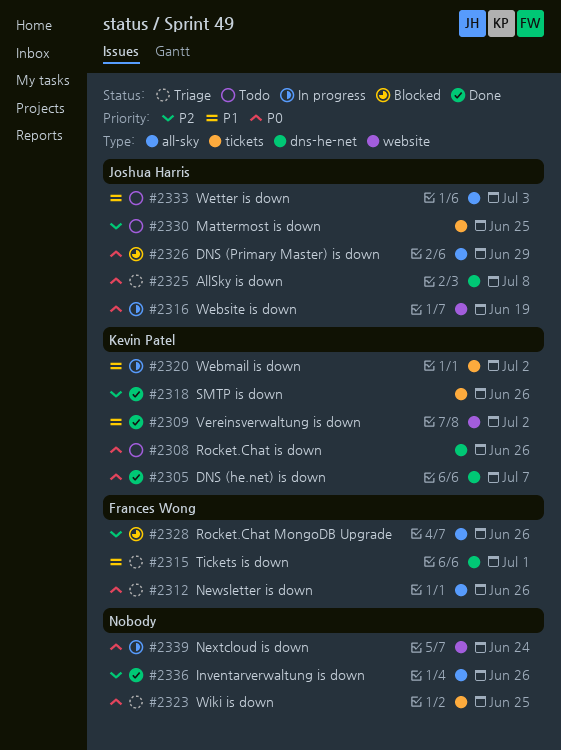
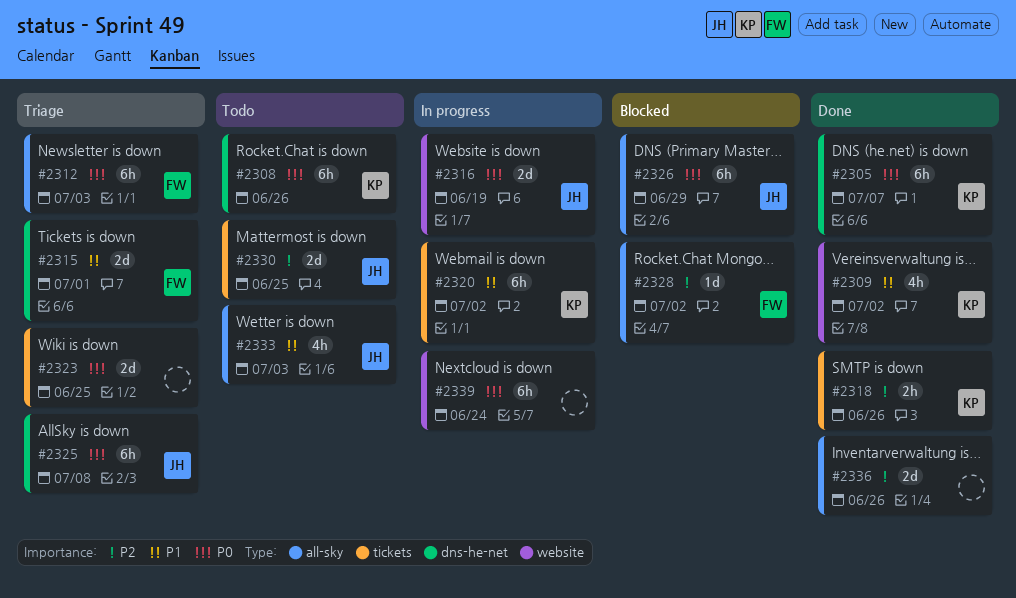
#2312, due: Jun 26 -> Jul 3
#2328, due: Jun 26 -> Jul 2

